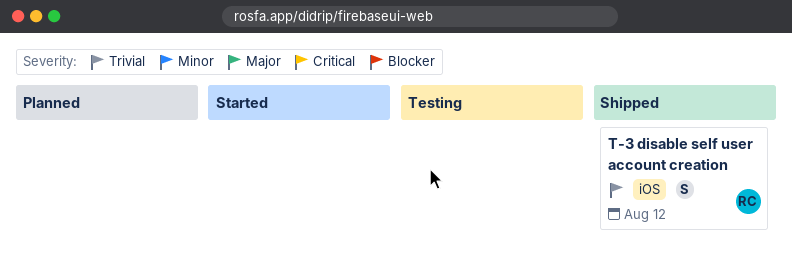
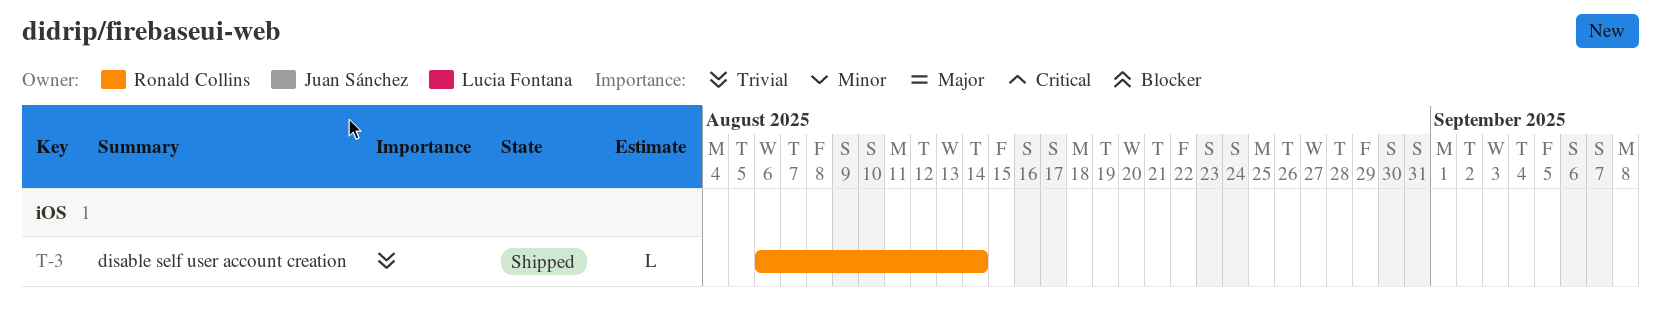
T-3, estimate: S -> L
T-3, due: Aug 12 -> Aug 14

